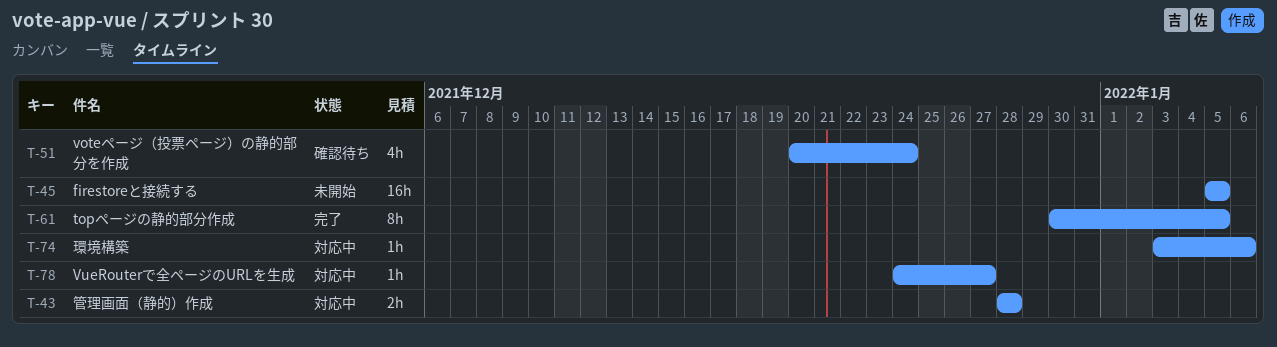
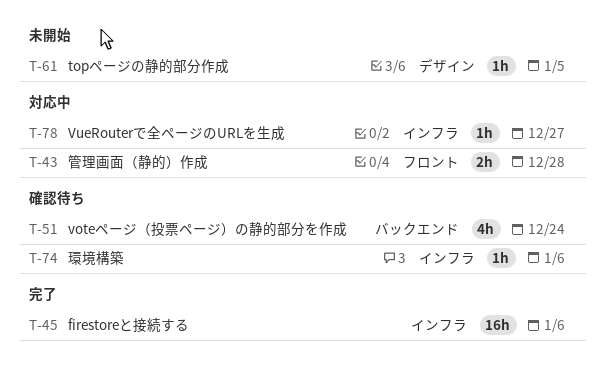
T-45, status: 未開始 -> 完了
T-45, due: Jan 5 -> Jan 6
T-61, status: 完了 -> 未開始
T-61, estimate: 8h -> 1h
T-74, status: 対応中 -> 確認待ち

